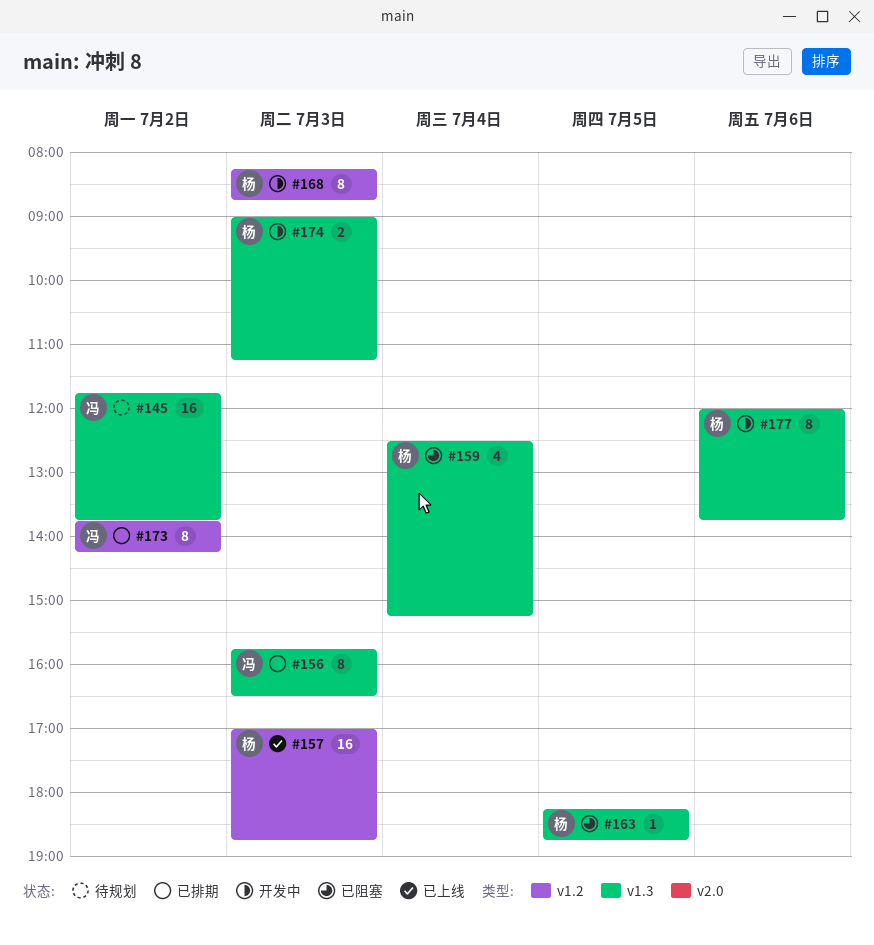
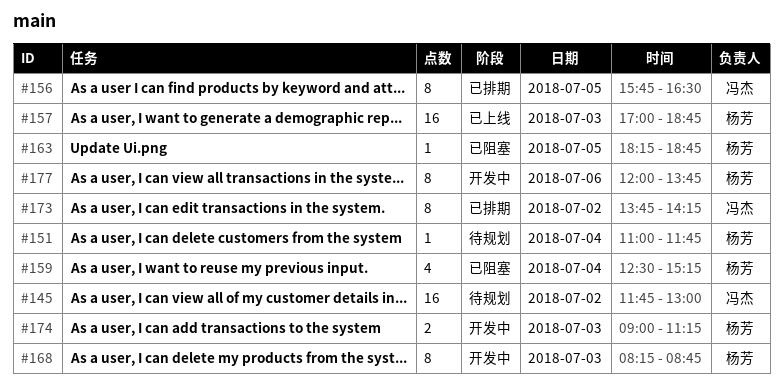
#145, ends: 13:45 -> 13:00
#151: none -> present
#156, day: Jul 3 -> Jul 5

